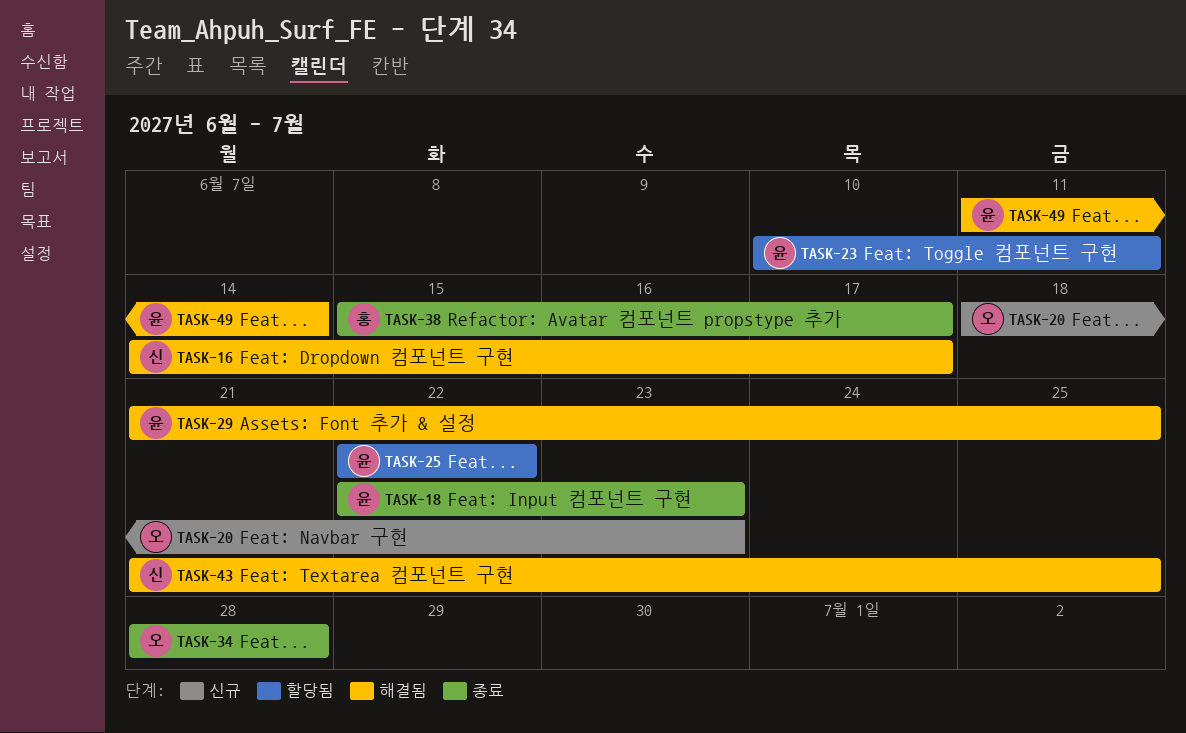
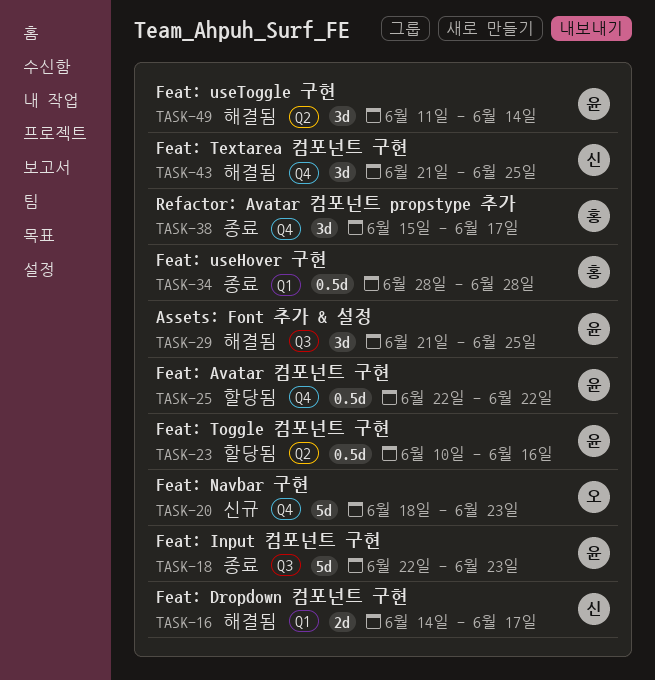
TASK-23, due: Jun 11 -> Jun 16
TASK-34, owner: 오 -> 홍

